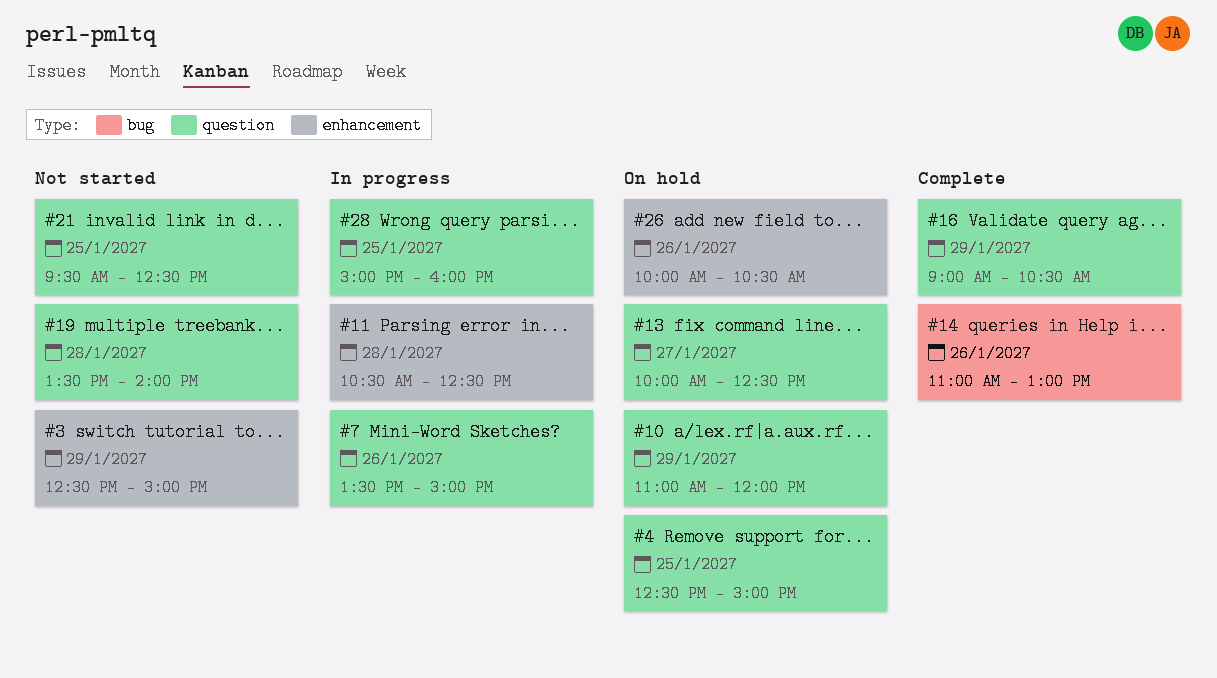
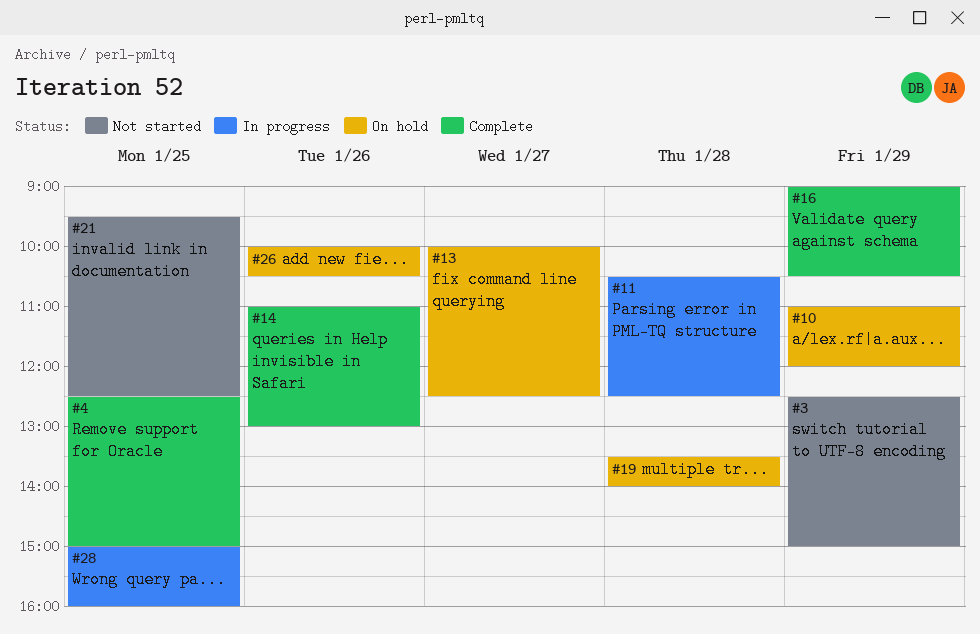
#4, status: On hold -> Complete
#7: present -> none
#19, status: Not started -> On hold

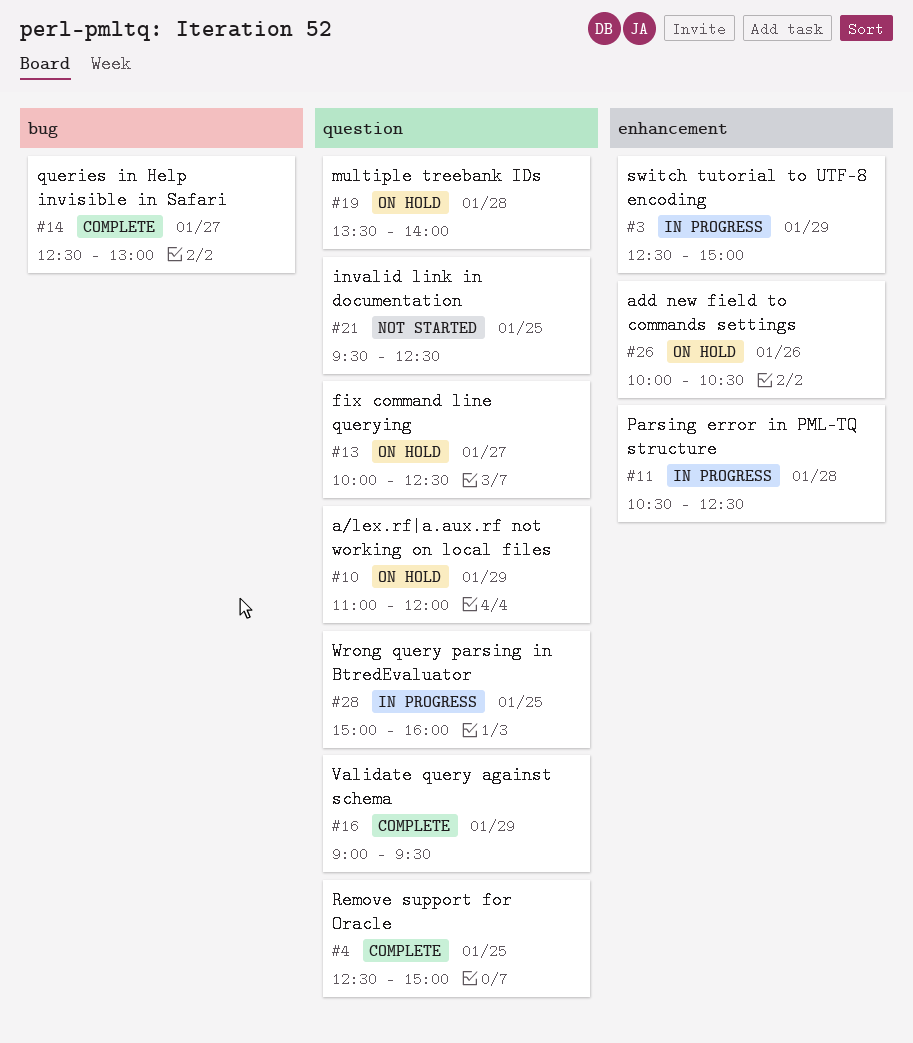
#3, status: Not started -> In progress
#14, day: Jan 26 -> Jan 27
#14, begins: 11:00 -> 12:30
#16, ends: 10:30 -> 09:30

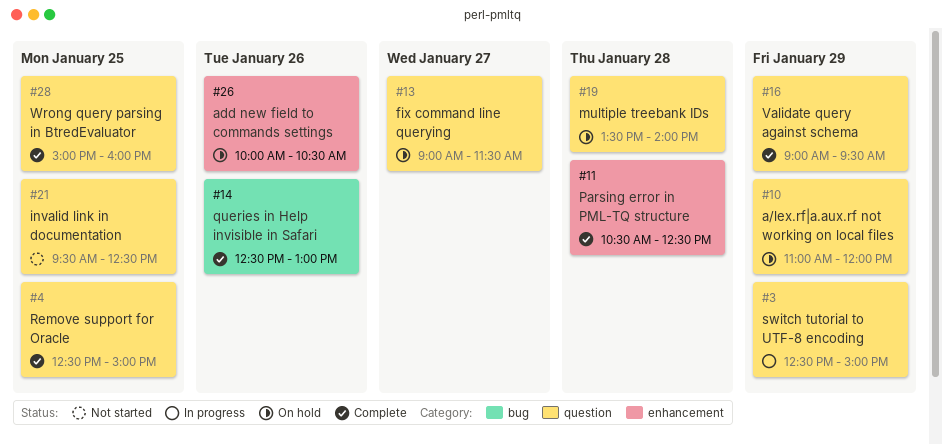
#3, label: enhancement -> question
#11, status: In progress -> Complete
#13, begins: 10:00 -> 09:00
#13, ends: 12:30 -> 11:30
#14, day: Jan 27 -> Jan 26
#28, status: In progress -> Complete

